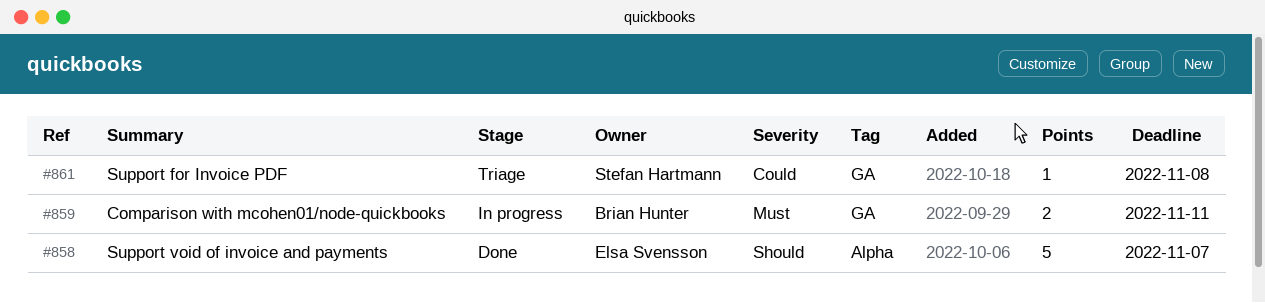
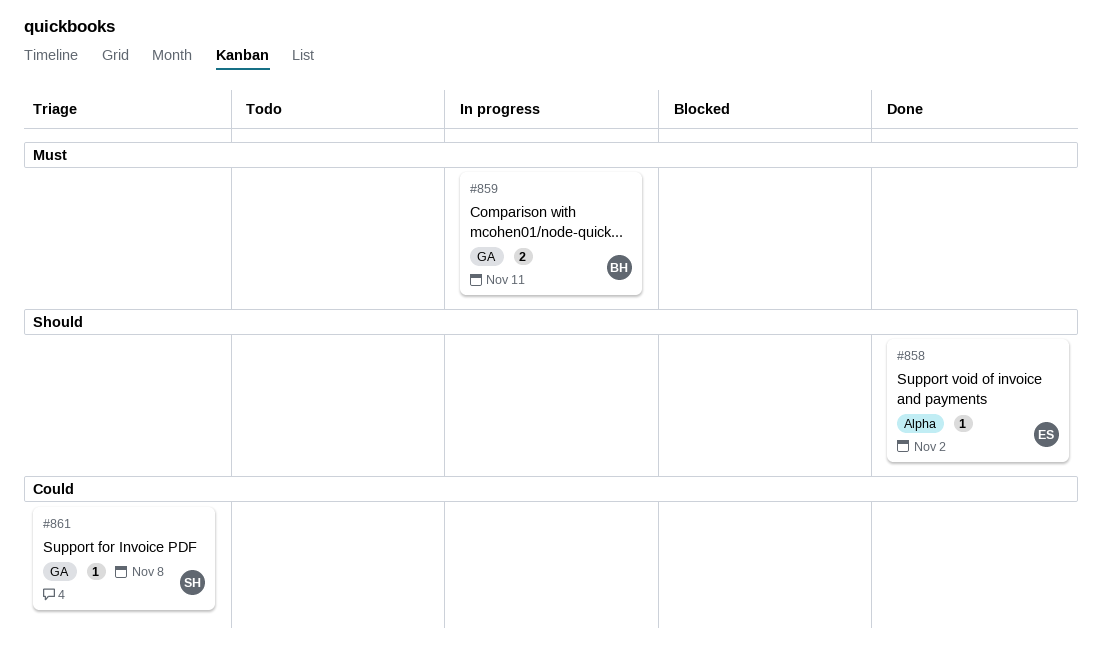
#858, estimate: 5 -> 1
#858, due: Nov 7 -> Nov 2

